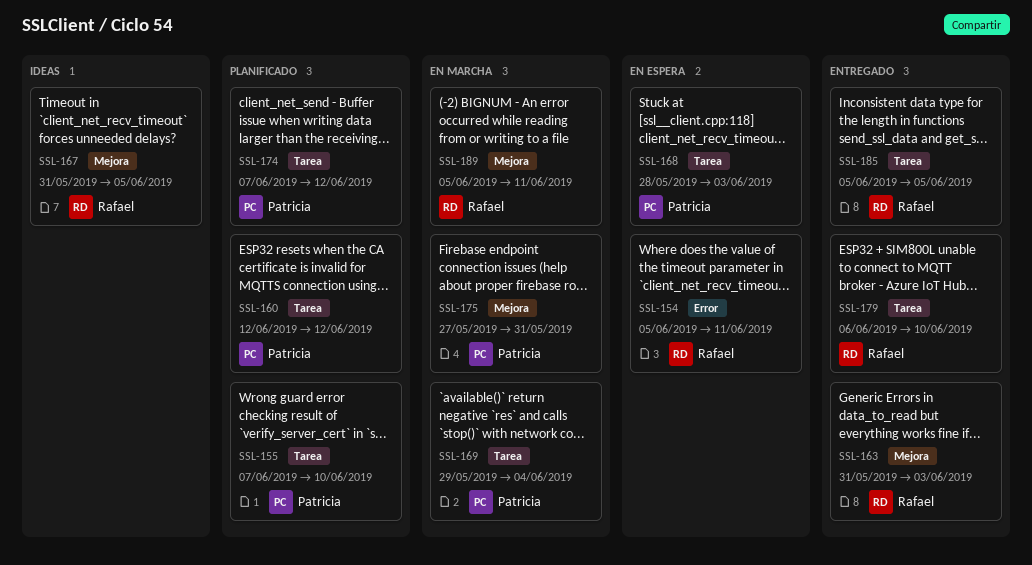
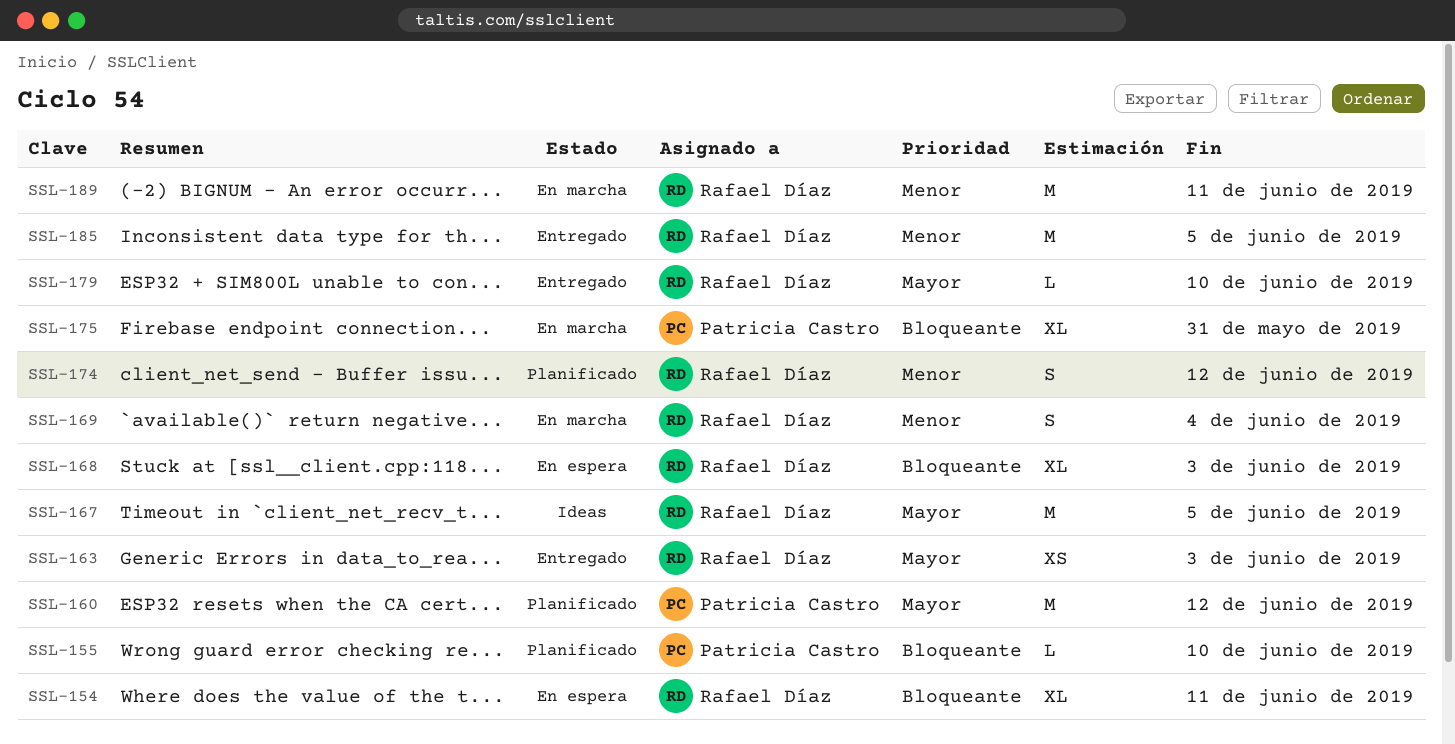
SSL-168, owner: Patricia Castro -> Rafael Díaz
SSL-169, owner: Patricia Castro -> Rafael Díaz
SSL-174, owner: Patricia Castro -> Rafael Díaz

